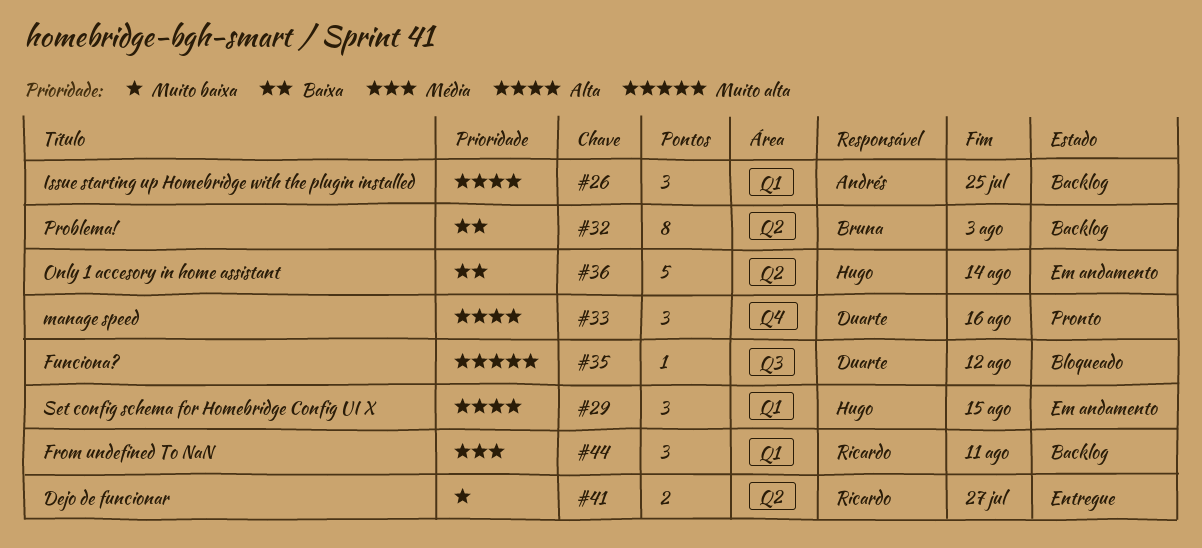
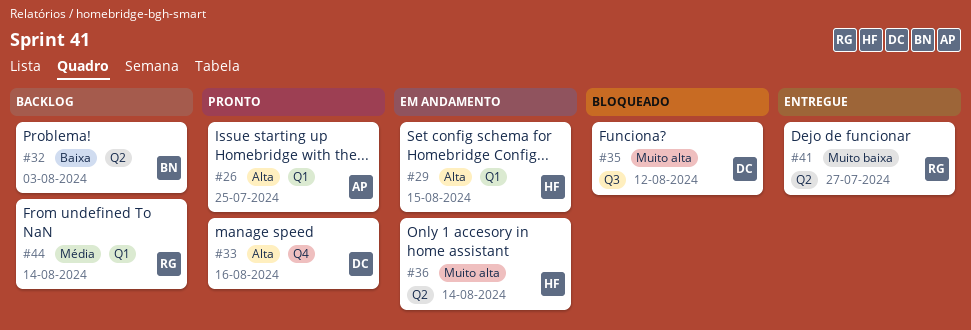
#26, status: Backlog -> Pronto
#36, priority: Baixa -> Muito alta
#44, due: Aug 11 -> Aug 14

